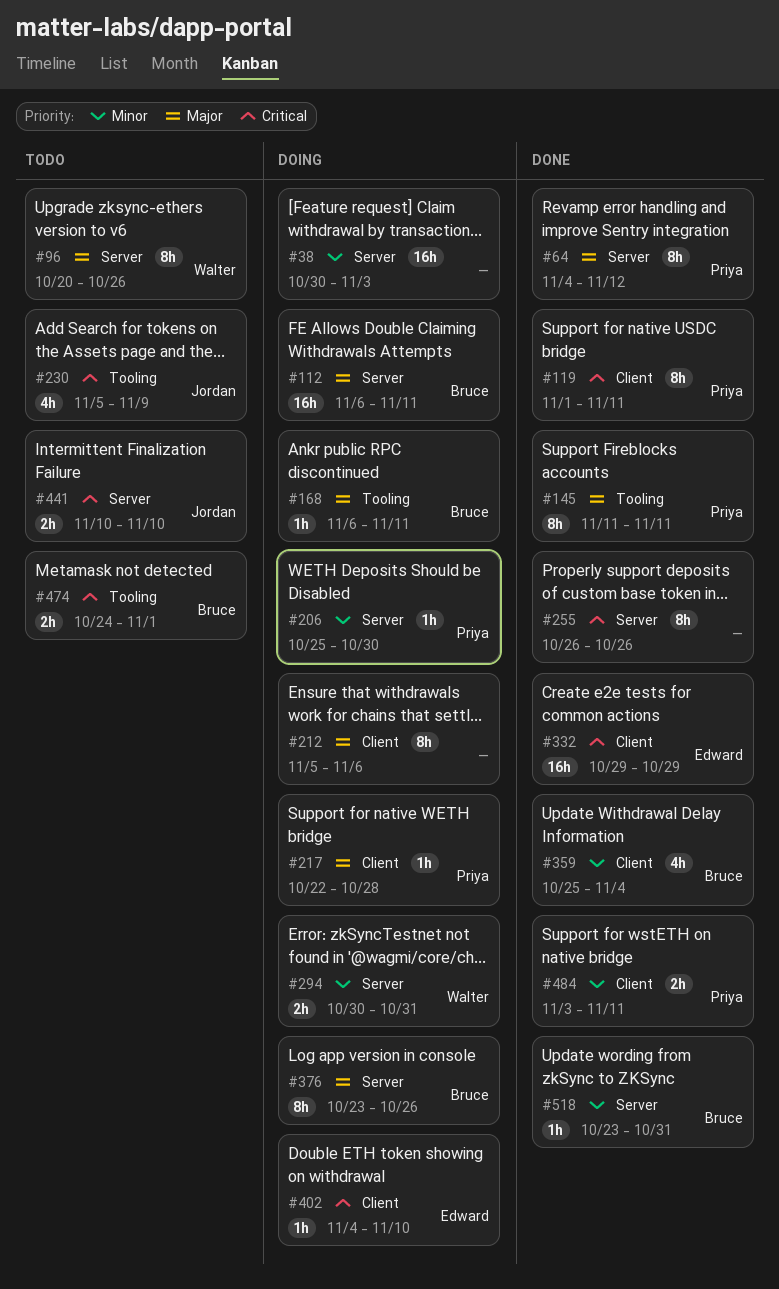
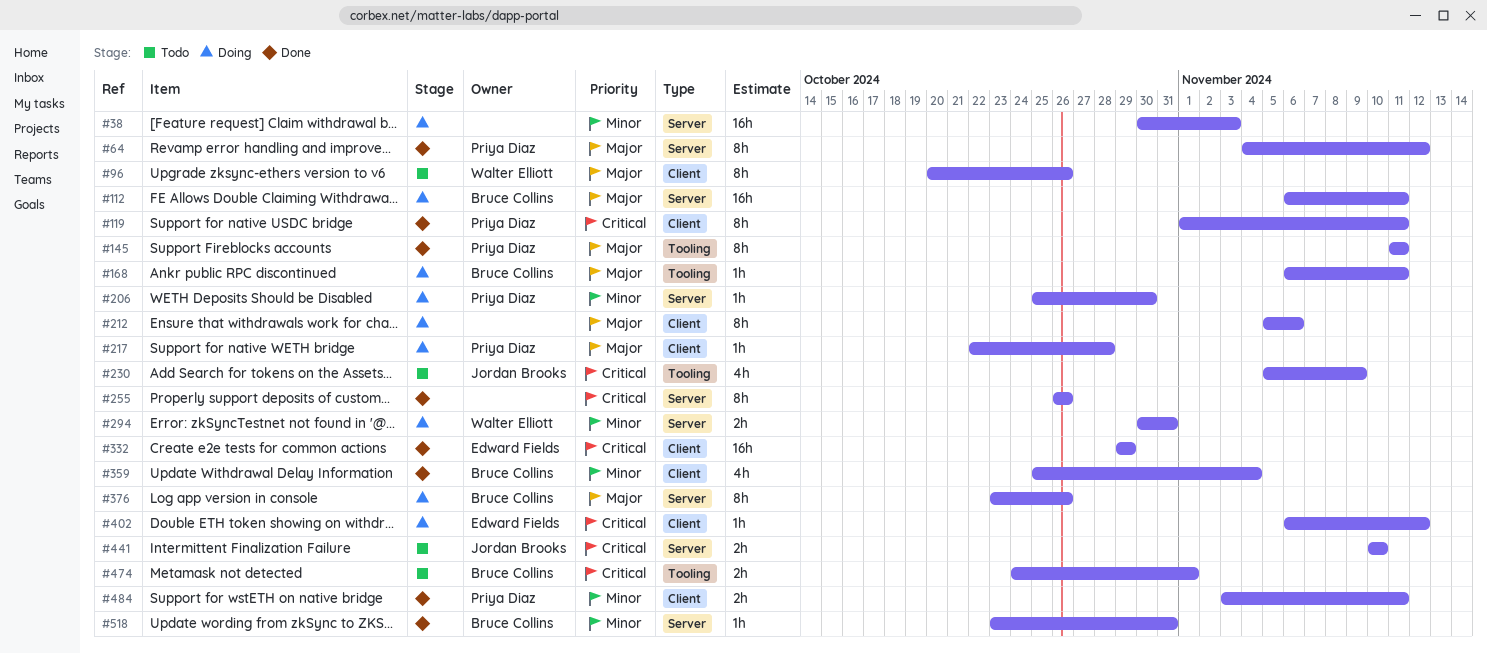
#96, label: Server -> Client
#402, start: Nov 4 -> Nov 6
#402, due: Nov 10 -> Nov 12

